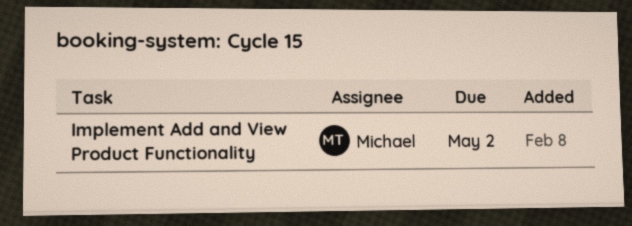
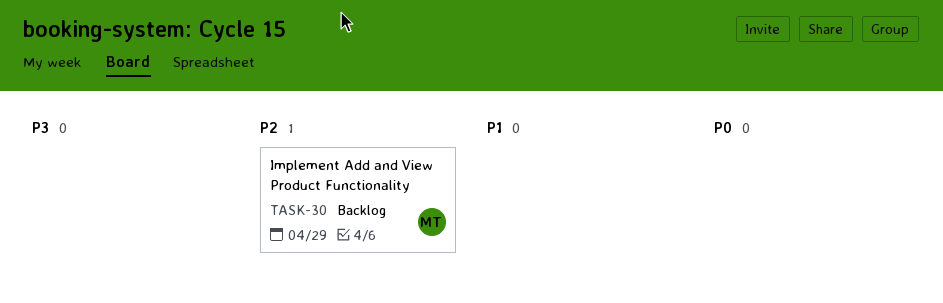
Implement Add and View Product Functionality, due: May 2 -> Apr 29

